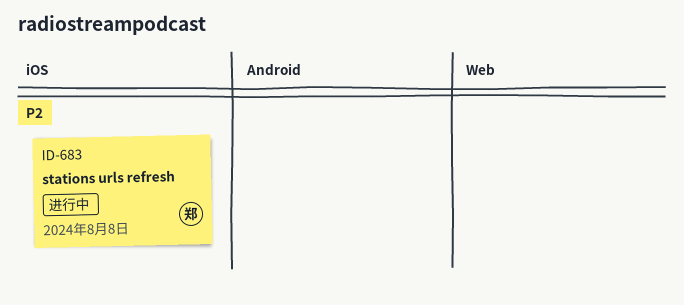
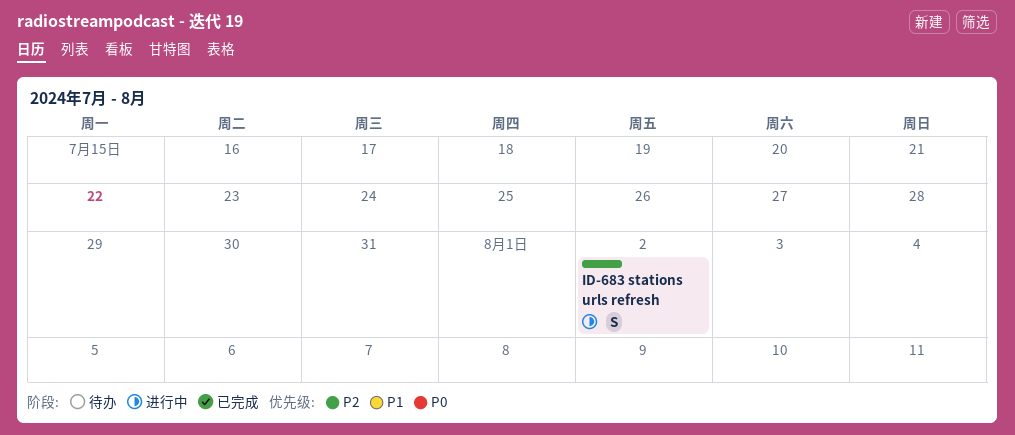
ID-683, due: Aug 8 -> Aug 2

